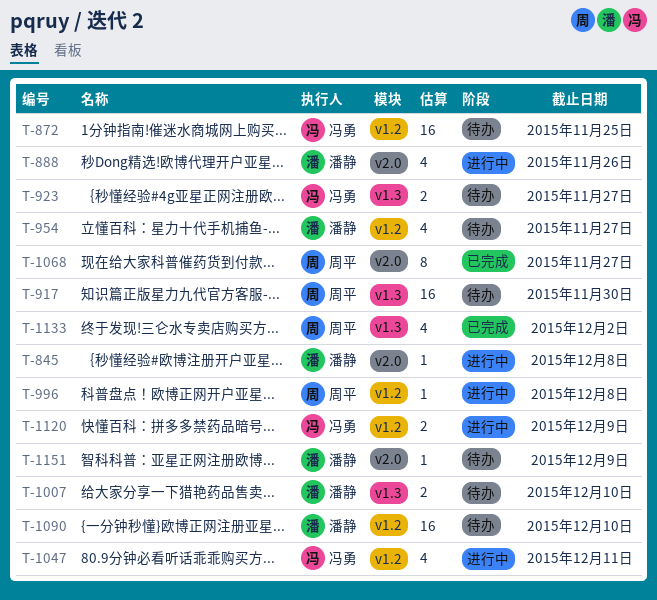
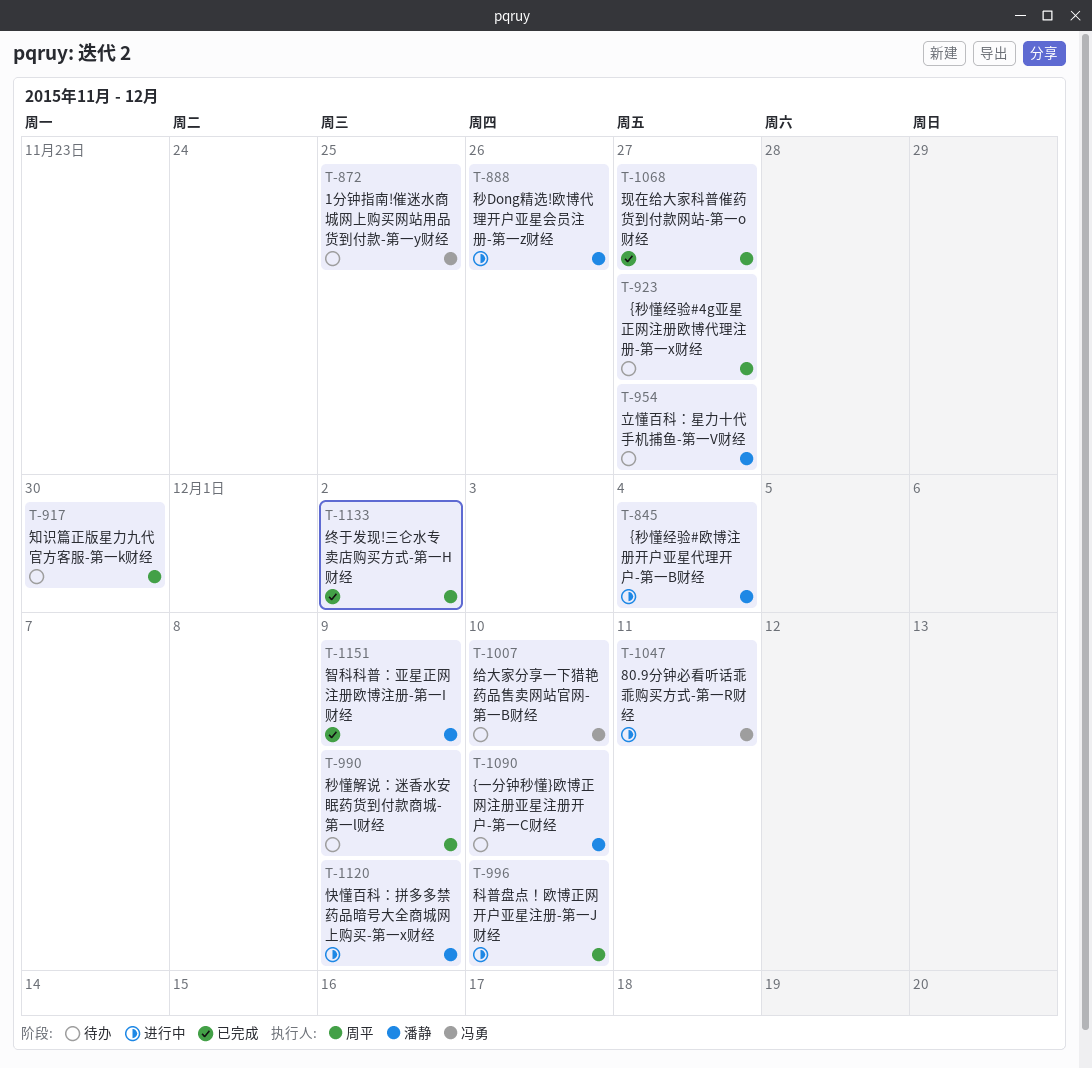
T-845, due: Dec 8 -> Dec 4
T-923, owner: 冯勇 -> 周平
T-990: none -> present
T-996, due: Dec 8 -> Dec 10
T-1007, owner: 潘静 -> 冯勇
T-1120, owner: 冯勇 -> 潘静
T-1151, status: 待办 -> 已完成

